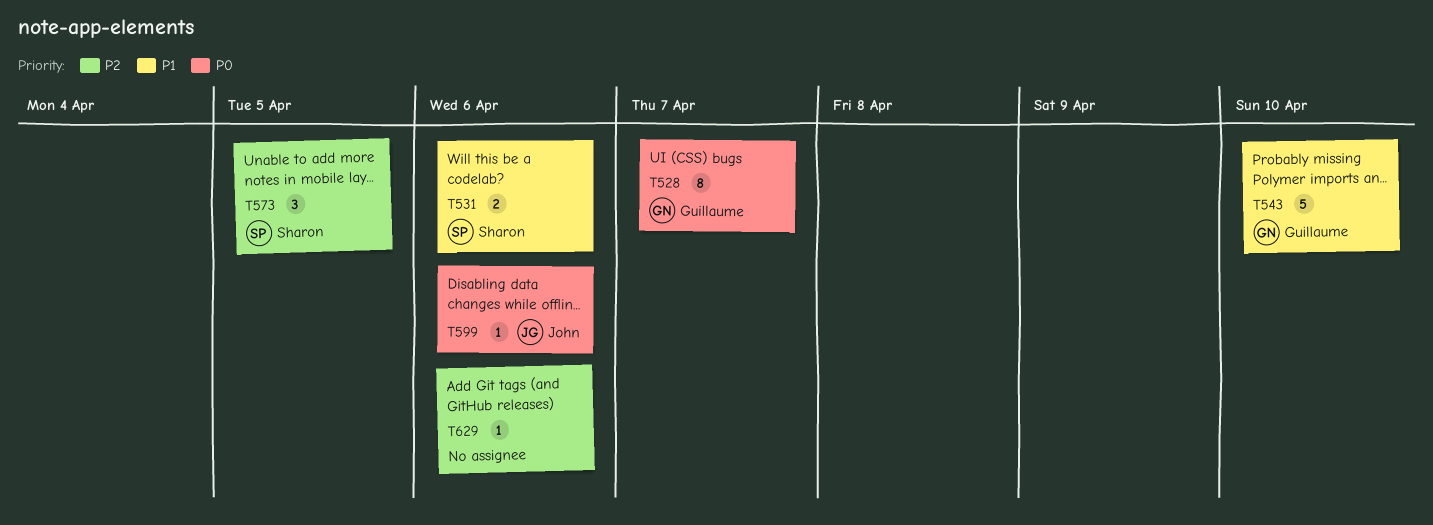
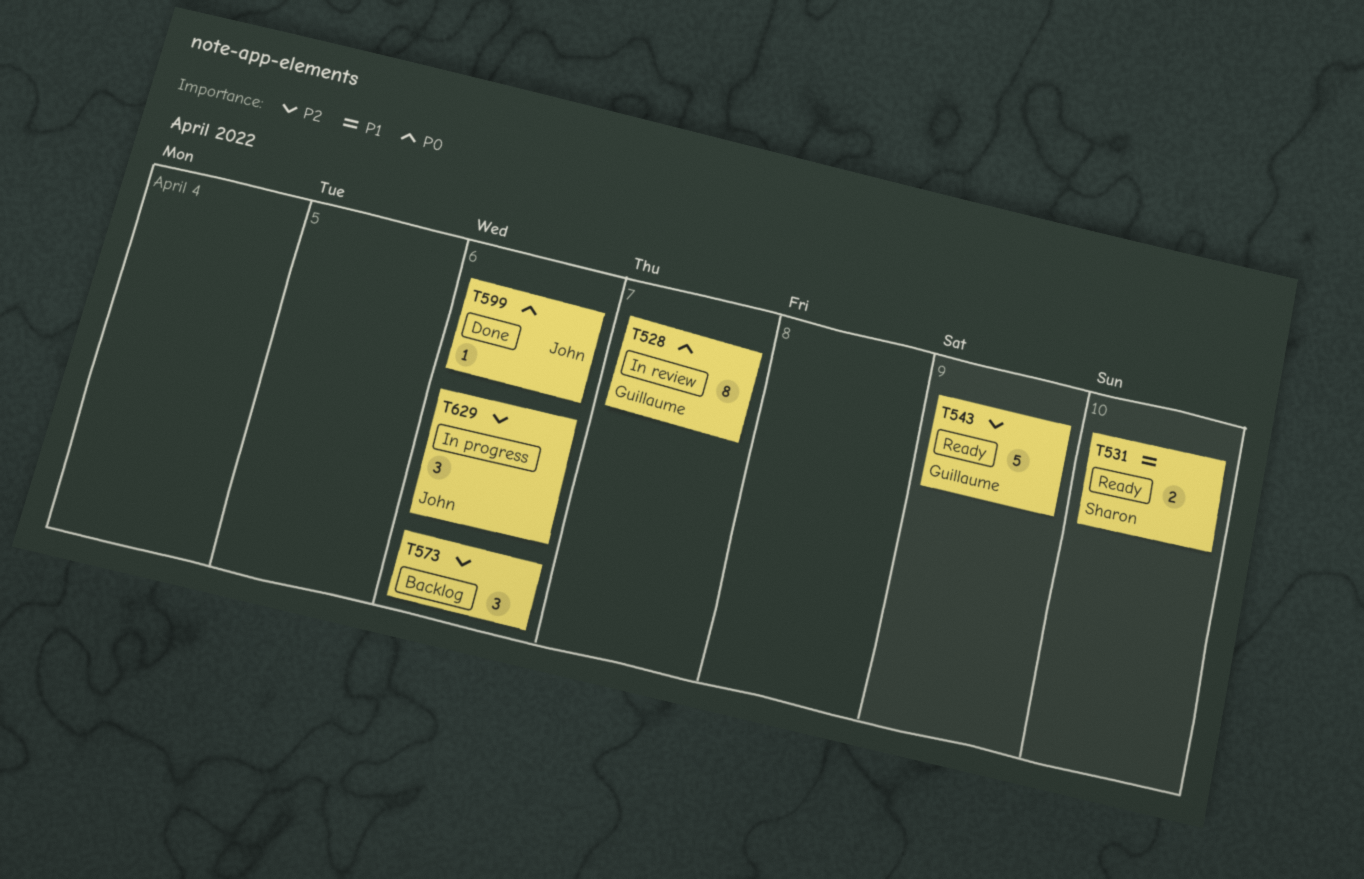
T531, due: Apr 6 -> Apr 10
T543, priority: P1 -> P2
T543, due: Apr 10 -> Apr 9
T573, owner: Sharon -> none
T573, due: Apr 5 -> Apr 6
T629, owner: none -> John
T629, estimate: 1 -> 3

